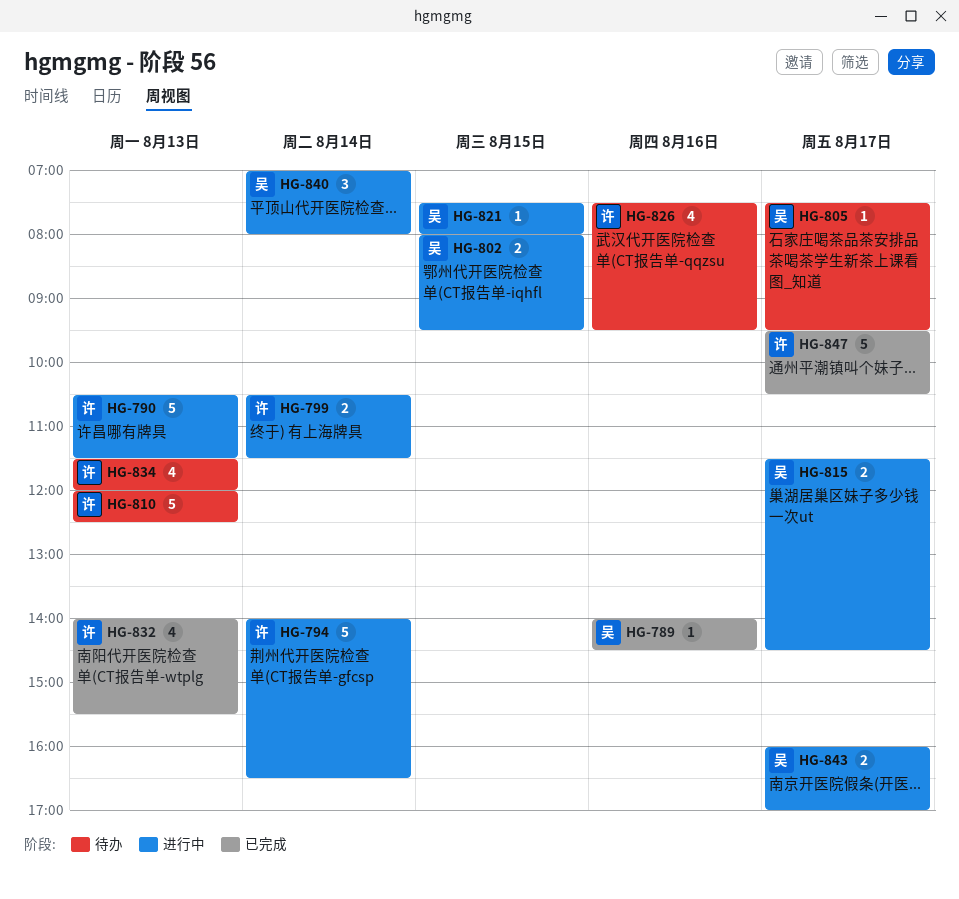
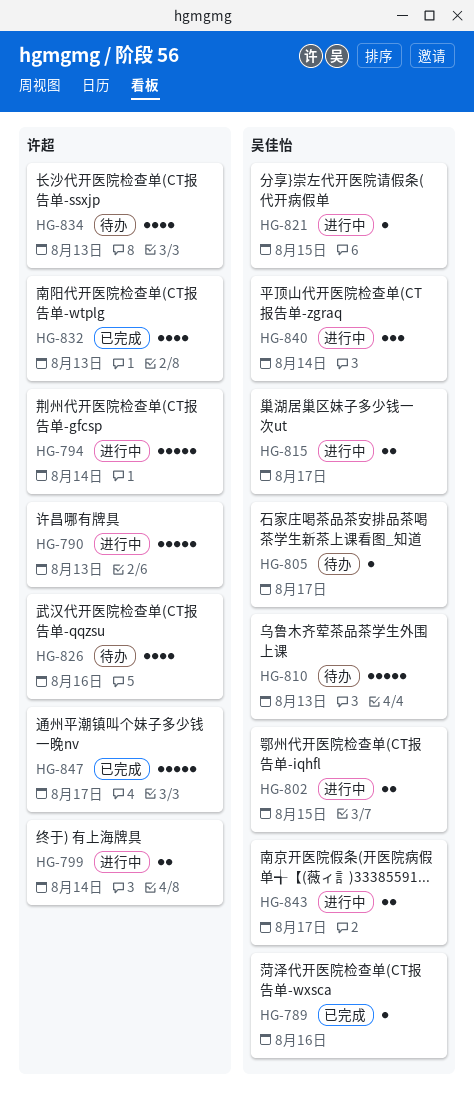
HG-810, owner: 许超 -> 吴佳怡

